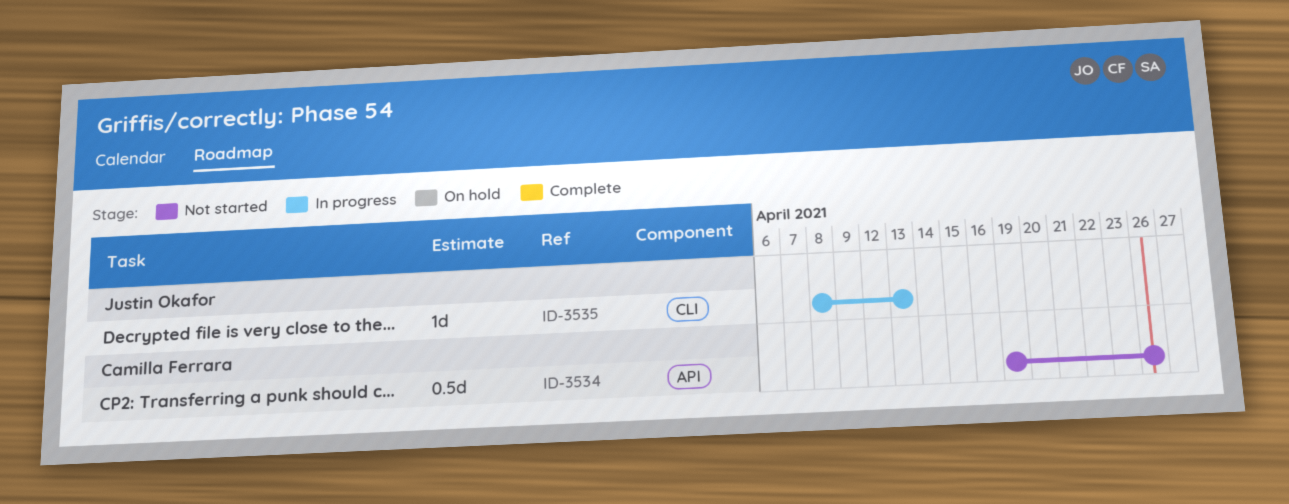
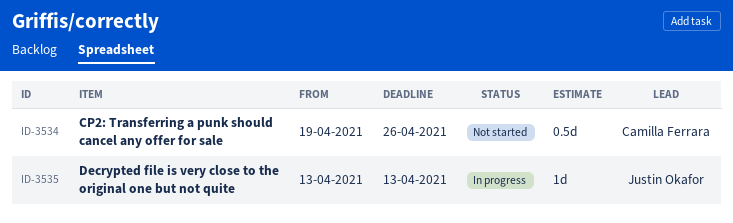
ID-3535, start: Apr 8 -> Apr 13

